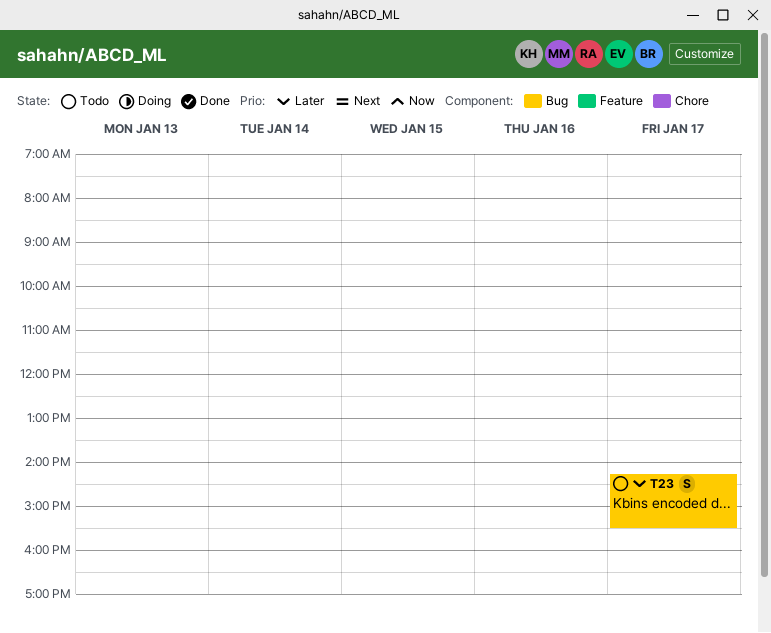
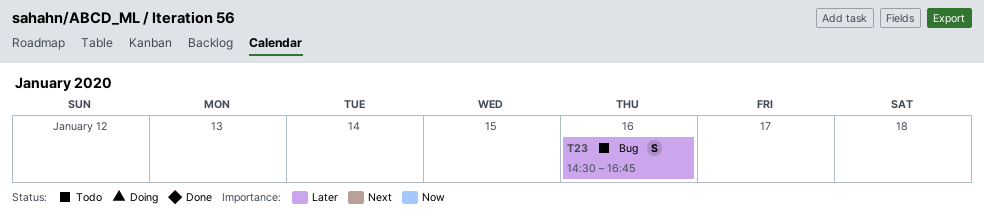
T23, day: Jan 17 -> Jan 16
T23, begins: 14:15 -> 14:30
T23, ends: 15:30 -> 16:45

